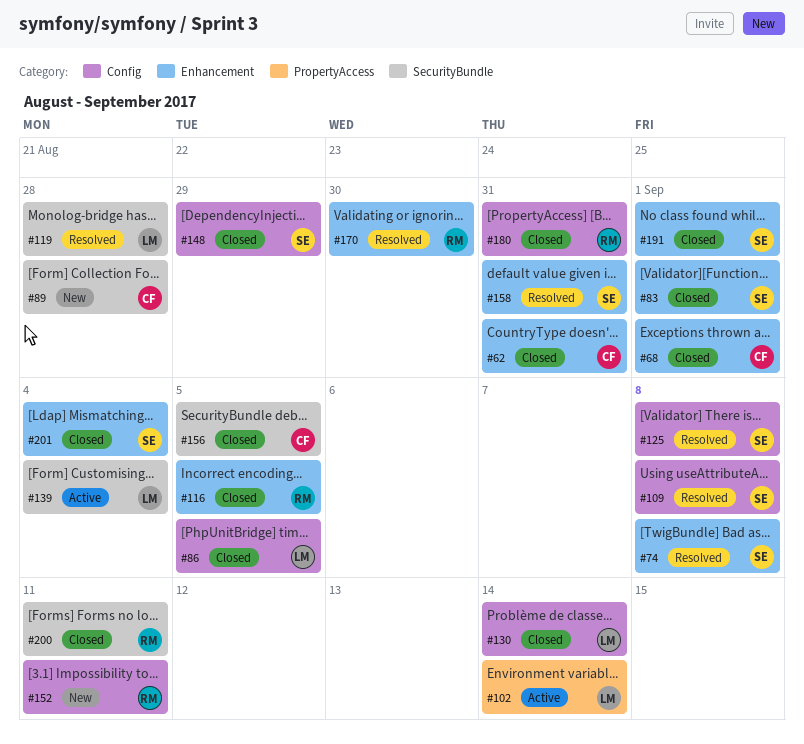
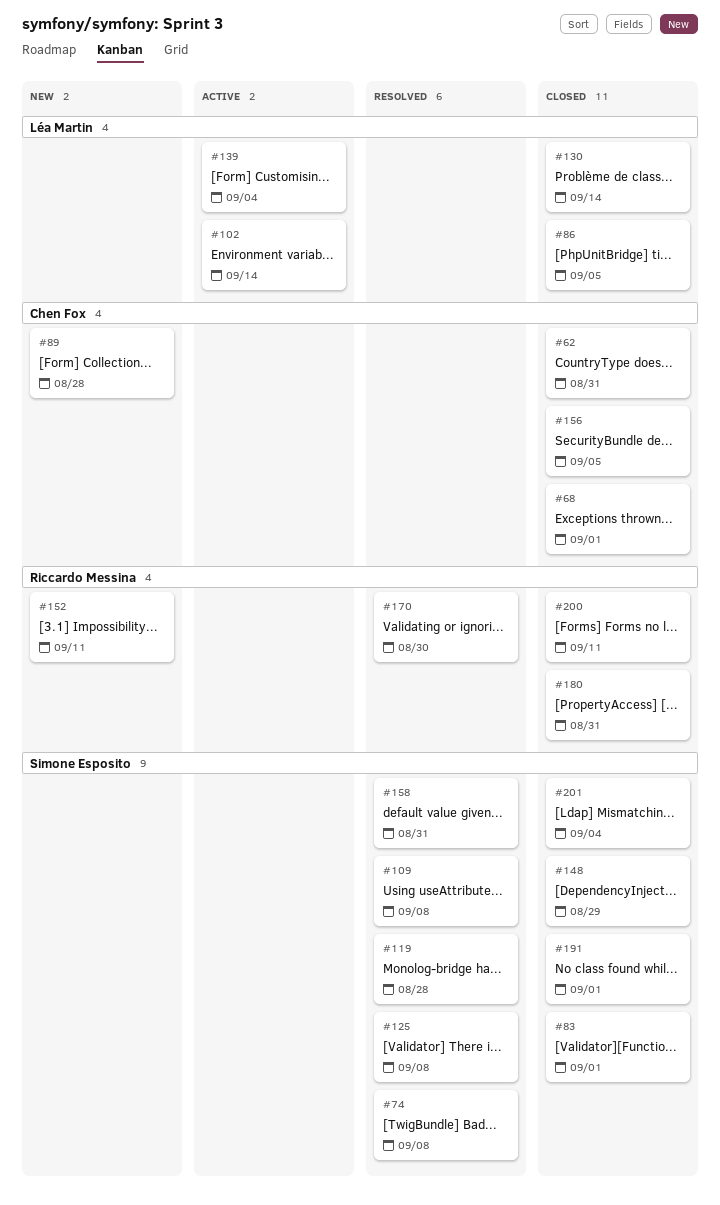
#116: present -> none
#119, owner: Léa Martin -> Simone Esposito

